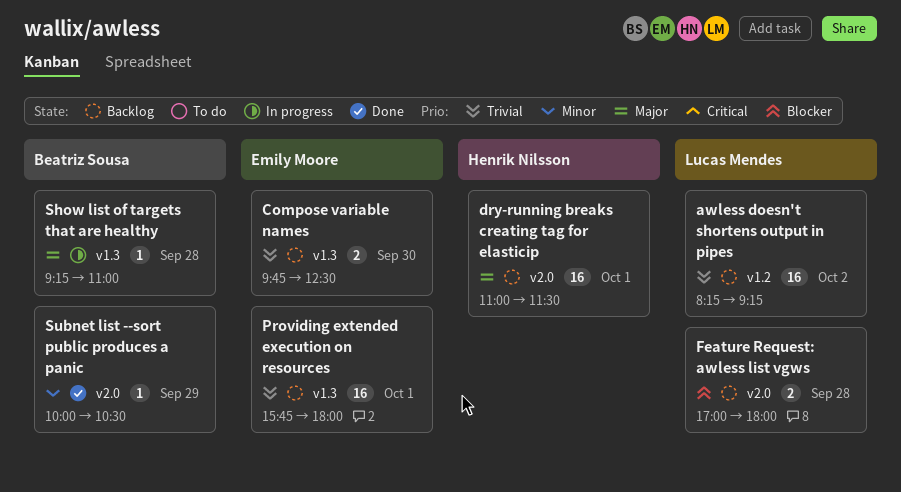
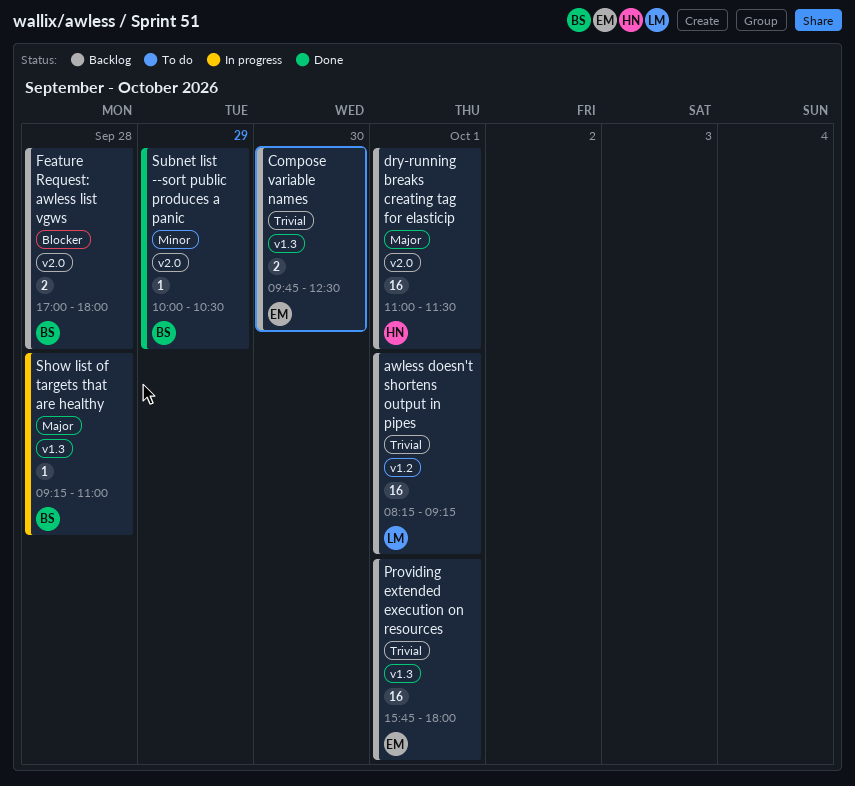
awless doesn't shortens output in pipes, day: Oct 2 -> Oct 1
Feature Request: awless list vgws, owner: Lucas Mendes -> Beatriz Sousa

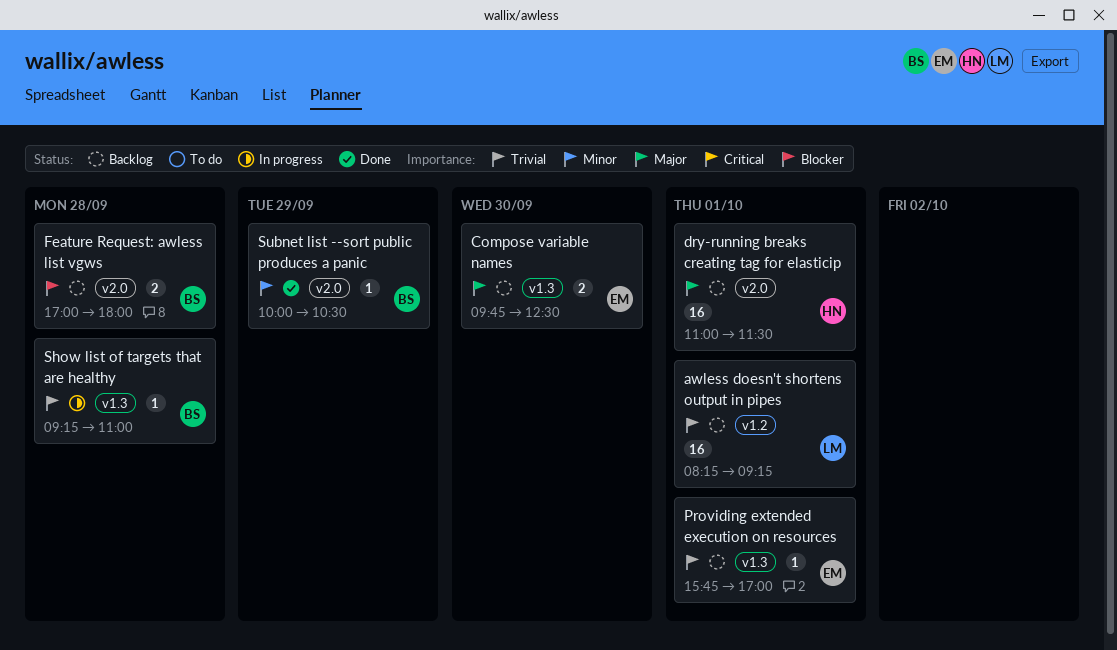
Compose variable names, priority: Trivial -> Major
Providing extended execution on resources, estimate: 16 -> 1
Providing extended execution on resources, ends: 18:00 -> 17:00
Show list of targets that are healthy, priority: Major -> Trivial

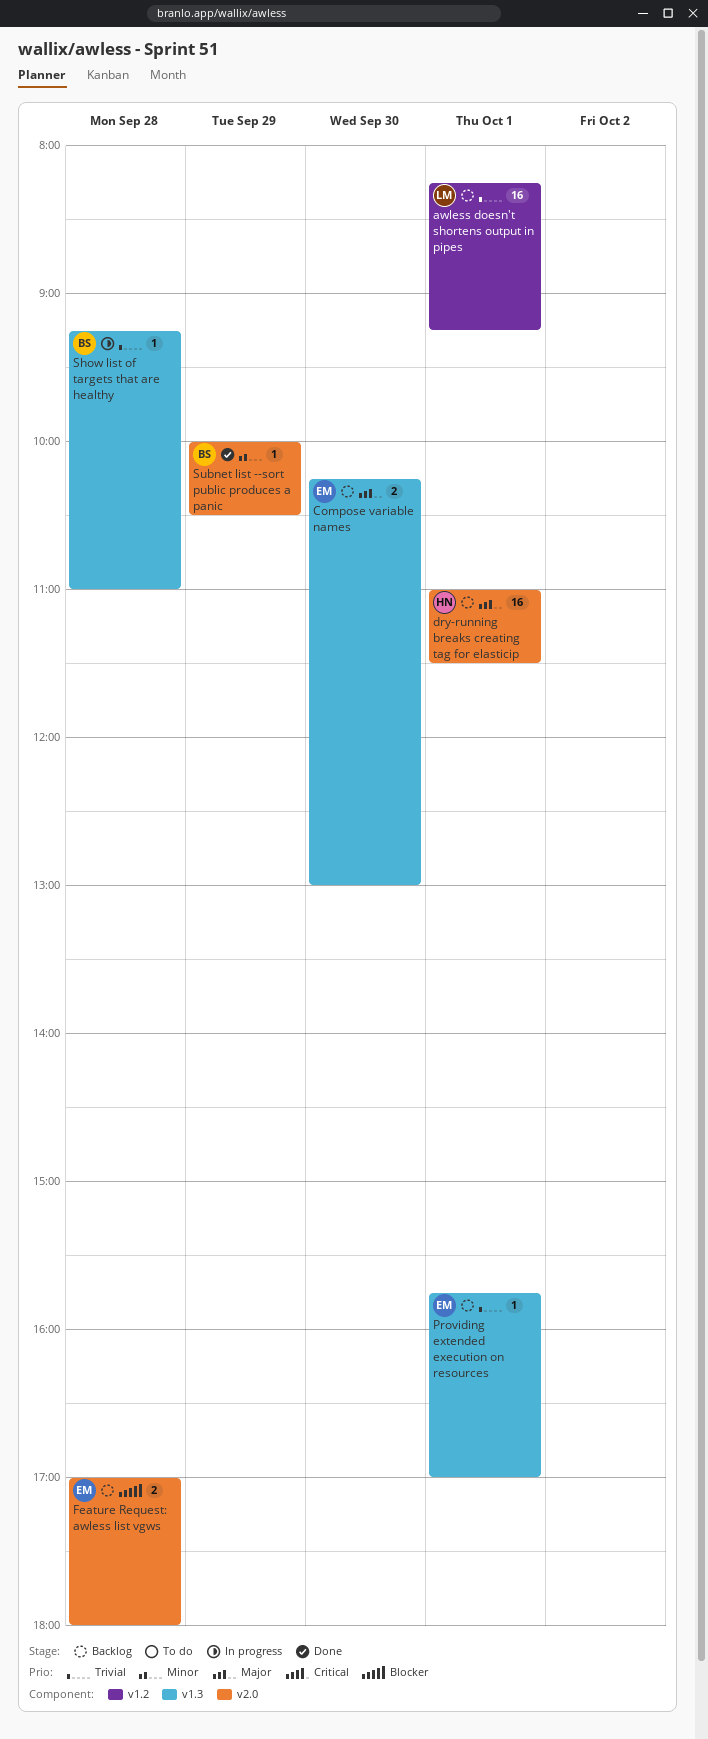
Compose variable names, begins: 09:45 -> 10:15
Compose variable names, ends: 12:30 -> 13:00
Feature Request: awless list vgws, owner: BS -> EM

